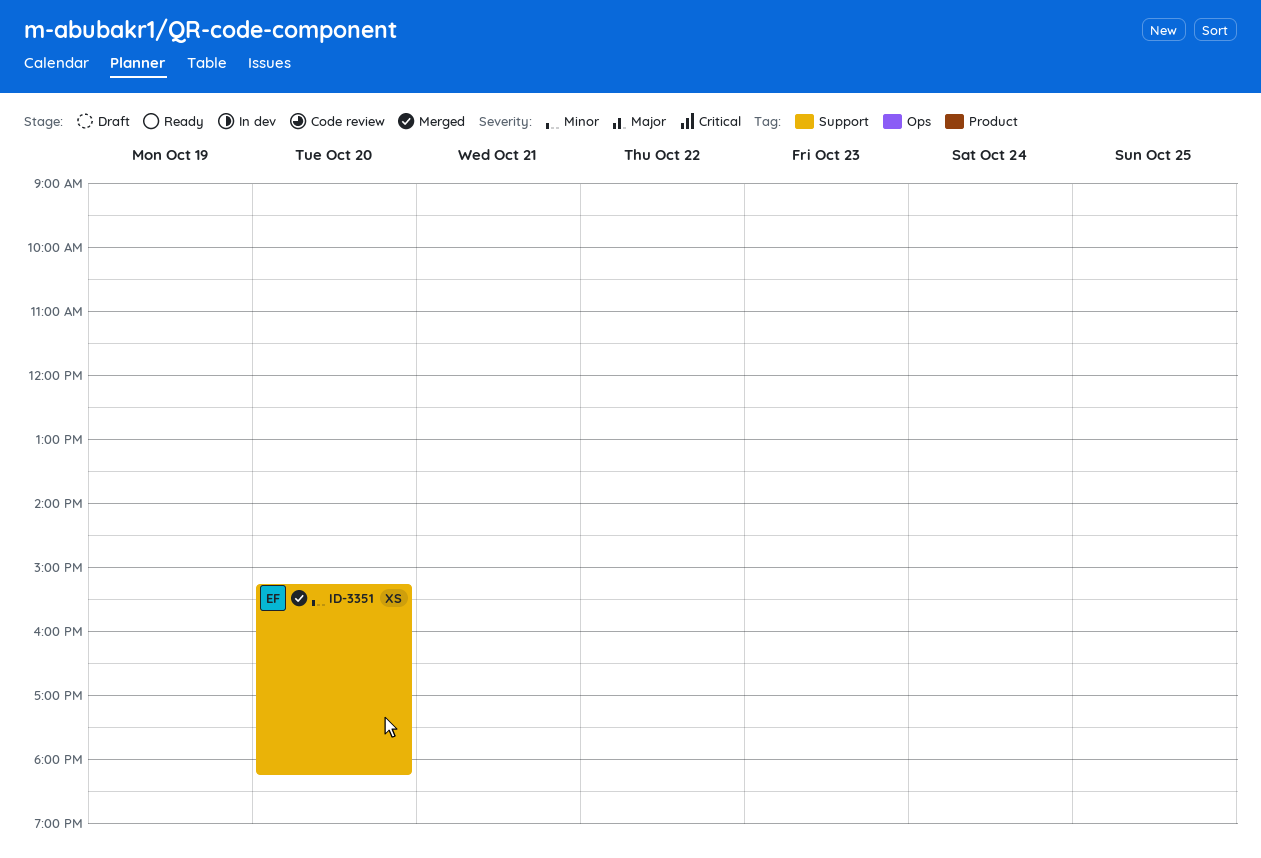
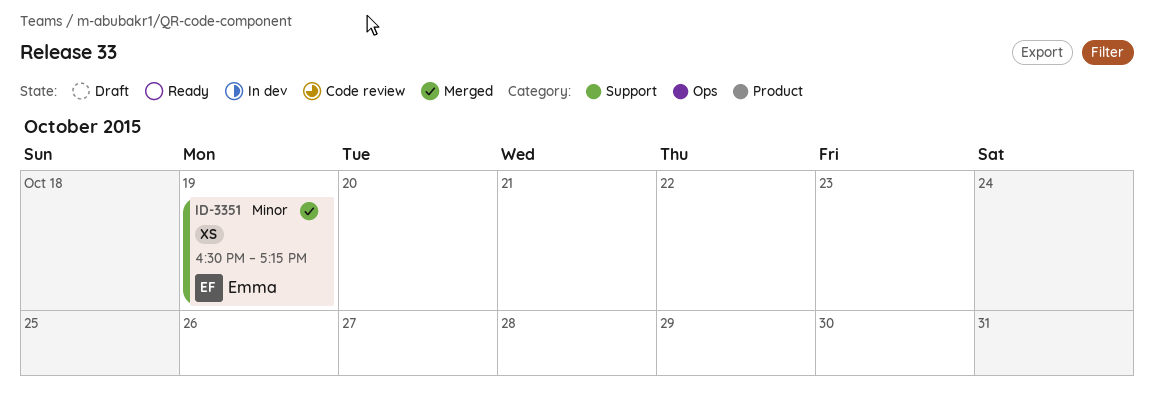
ID-3351, day: Oct 20 -> Oct 19
ID-3351, begins: 15:15 -> 16:30
ID-3351, ends: 18:15 -> 17:15

